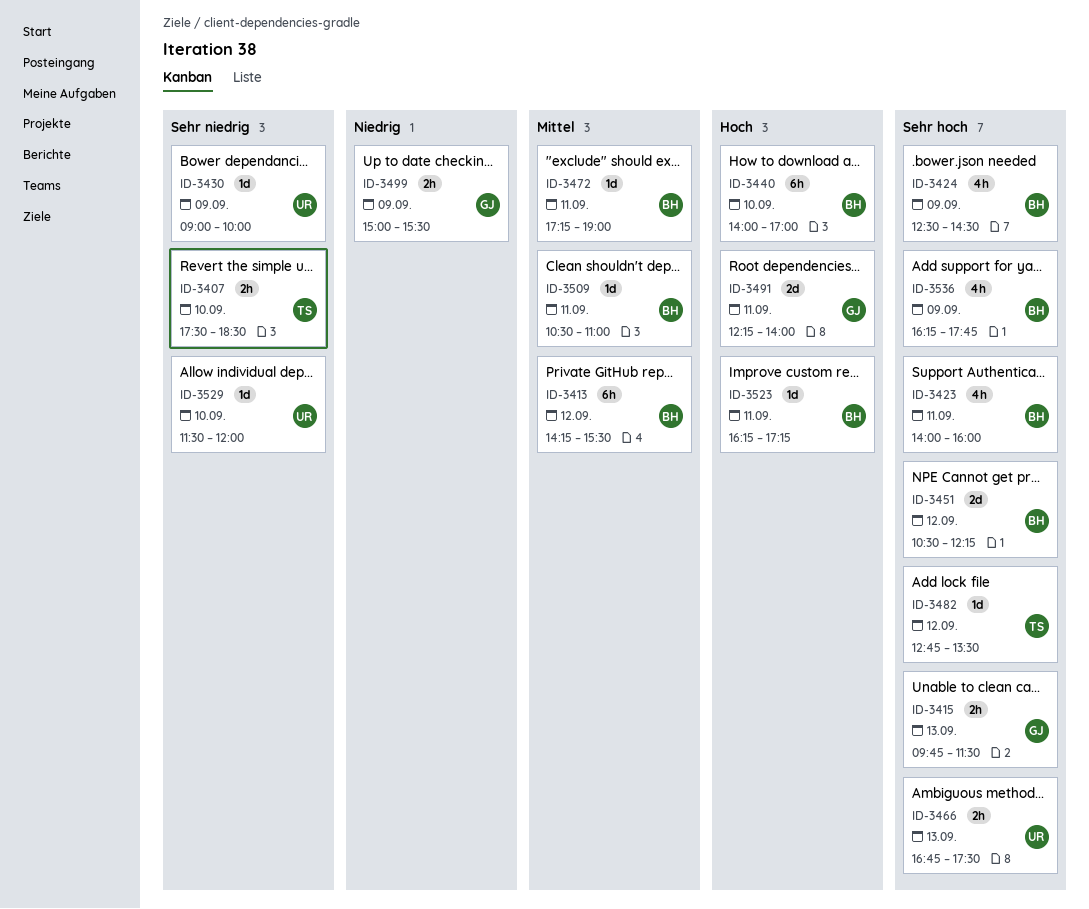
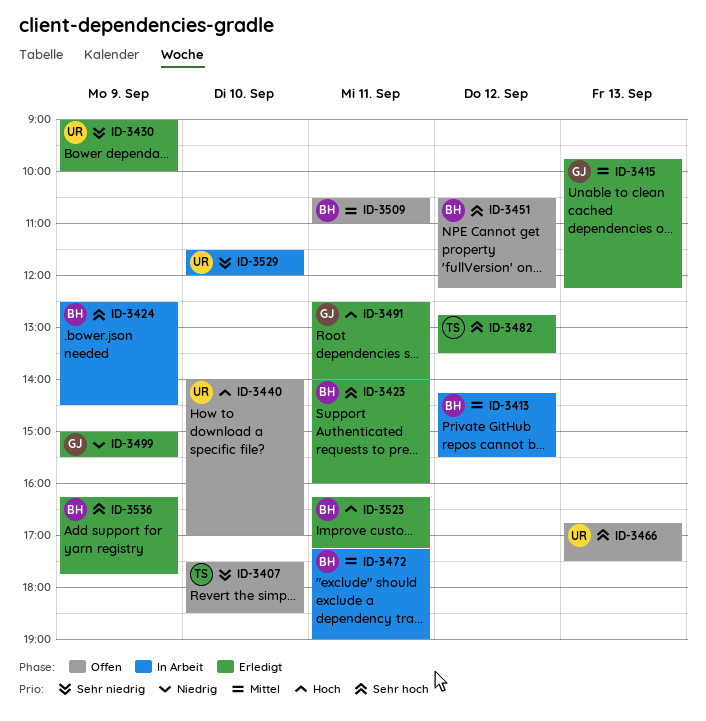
ID-3415, priority: Sehr hoch -> Mittel
ID-3415, ends: 11:30 -> 12:15
ID-3440, owner: BH -> UR
ID-3491, begins: 12:15 -> 12:30

